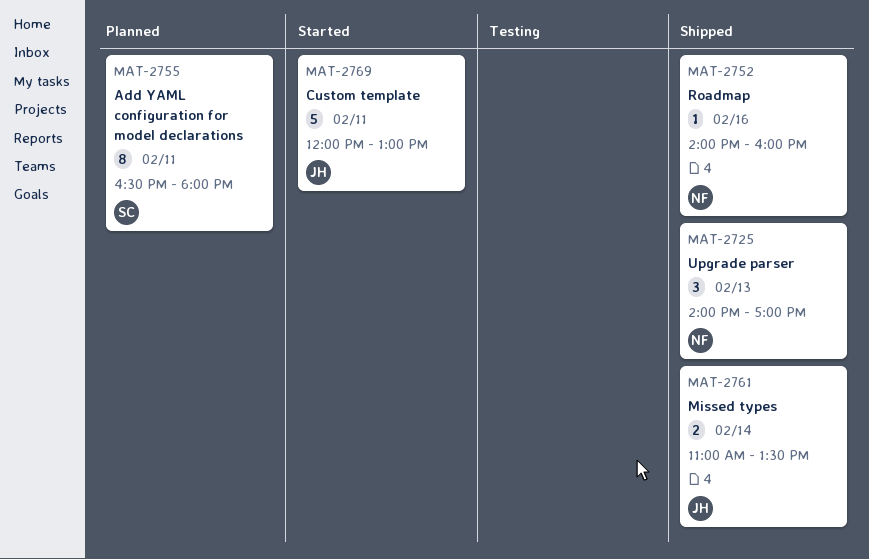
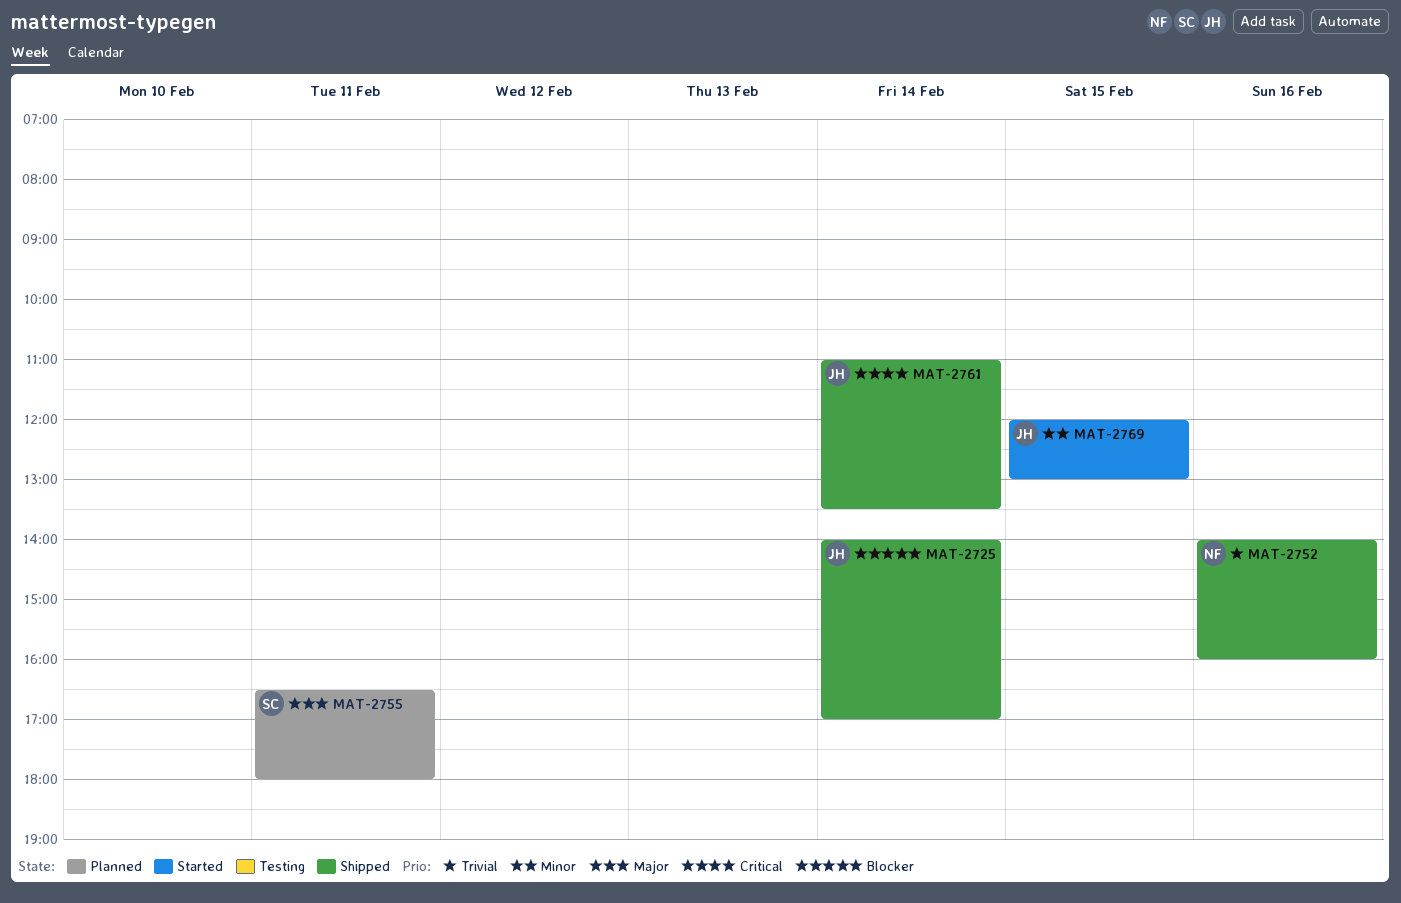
MAT-2725, owner: NF -> JH
MAT-2725, day: Feb 13 -> Feb 14
MAT-2769, day: Feb 11 -> Feb 15

